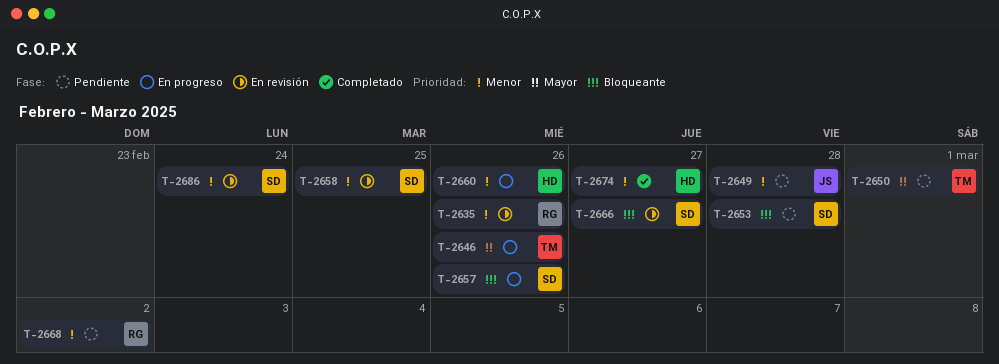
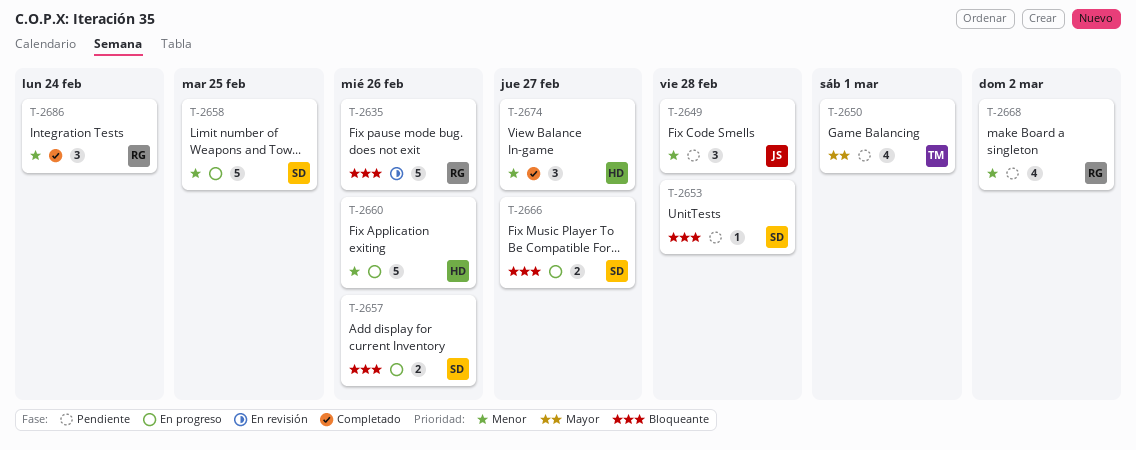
T-2635, priority: Menor -> Bloqueante
T-2646: present -> none
T-2658, status: En revisión -> En progreso
T-2666, status: En revisión -> En progreso
T-2686, status: En revisión -> Completado
T-2686, owner: SD -> RG

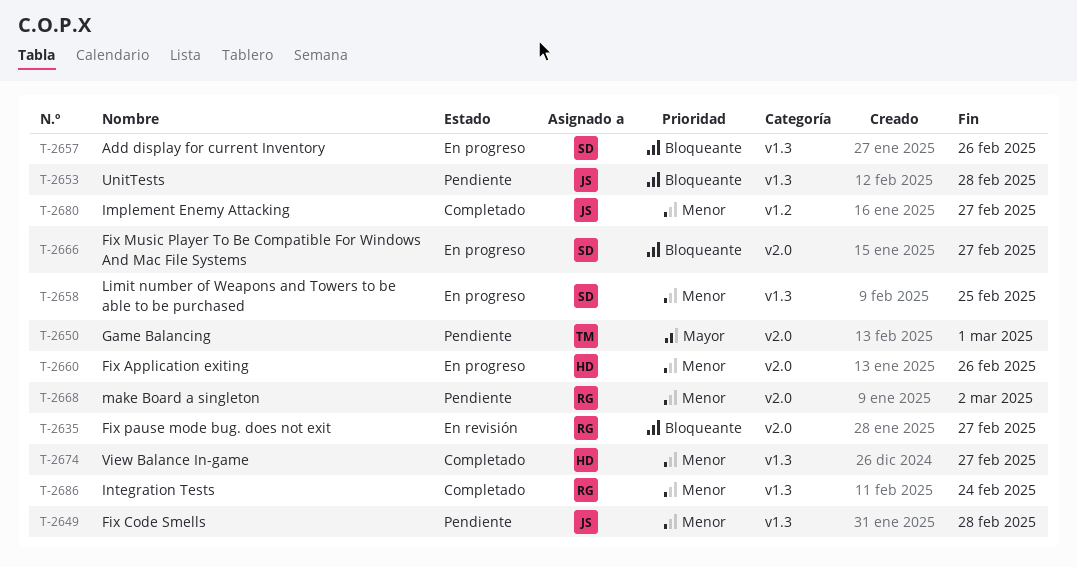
T-2635, due: Feb 26 -> Feb 27
T-2653, owner: SD -> JS
T-2680: none -> present

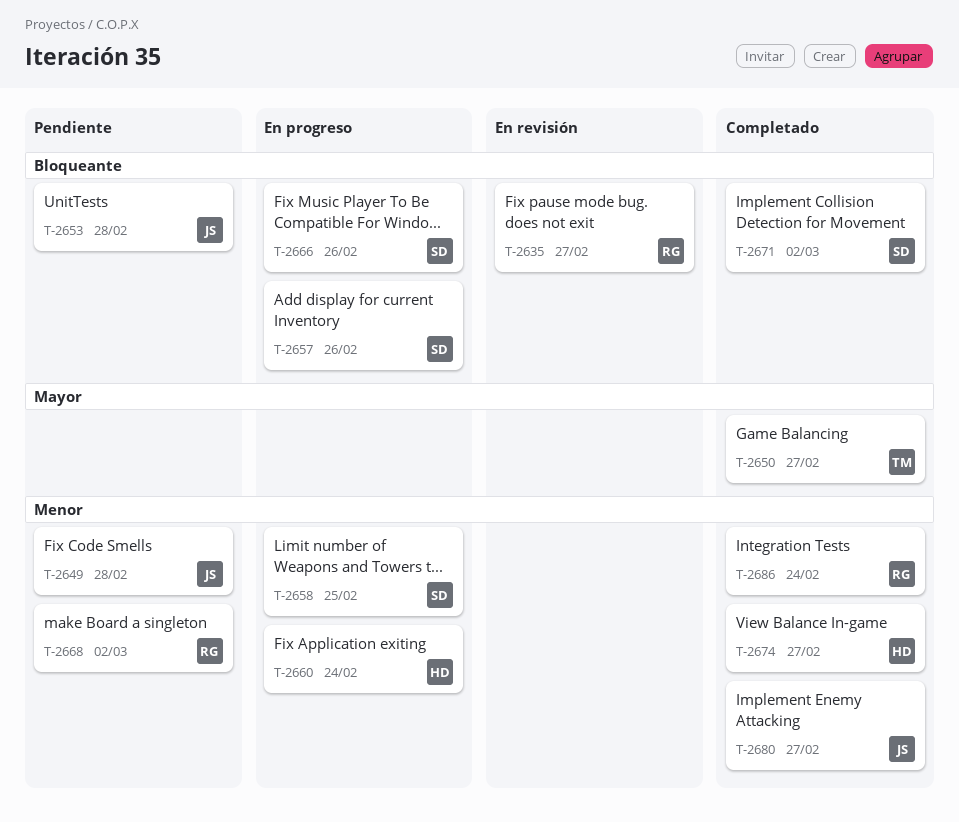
T-2650, status: Pendiente -> Completado
T-2650, due: Mar 1 -> Feb 27
T-2660, due: Feb 26 -> Feb 24
T-2666, due: Feb 27 -> Feb 26
T-2671: none -> present

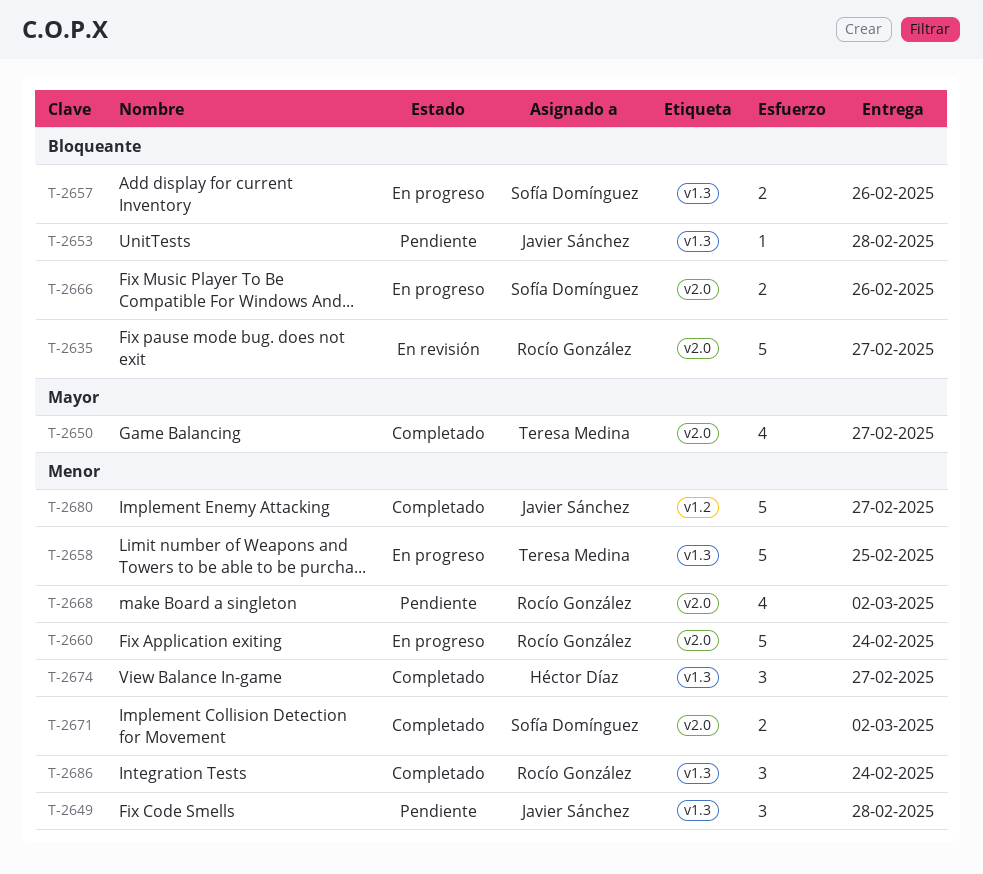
T-2658, owner: Sofía Domínguez -> Teresa Medina
T-2660, owner: Héctor Díaz -> Rocío González
T-2671, priority: Bloqueante -> Menor

